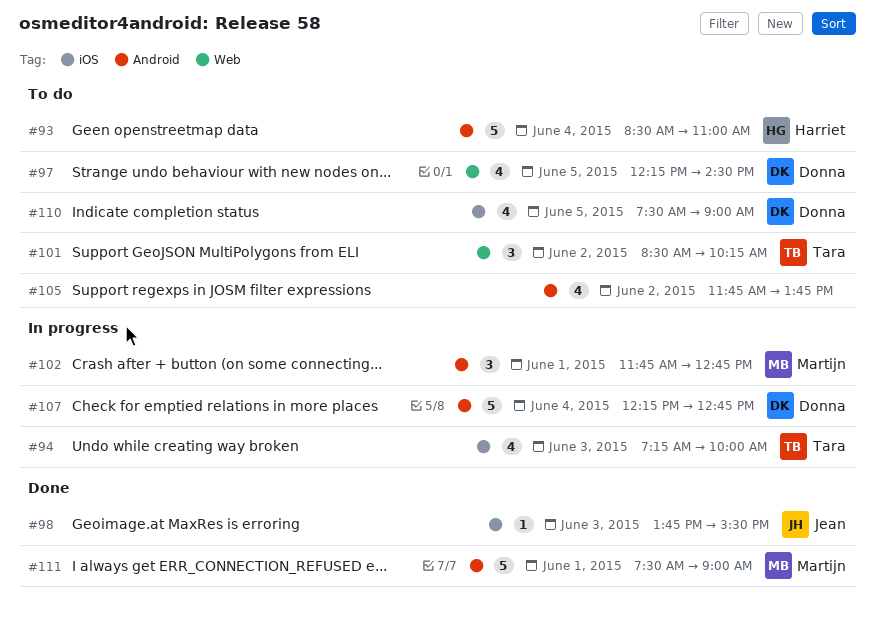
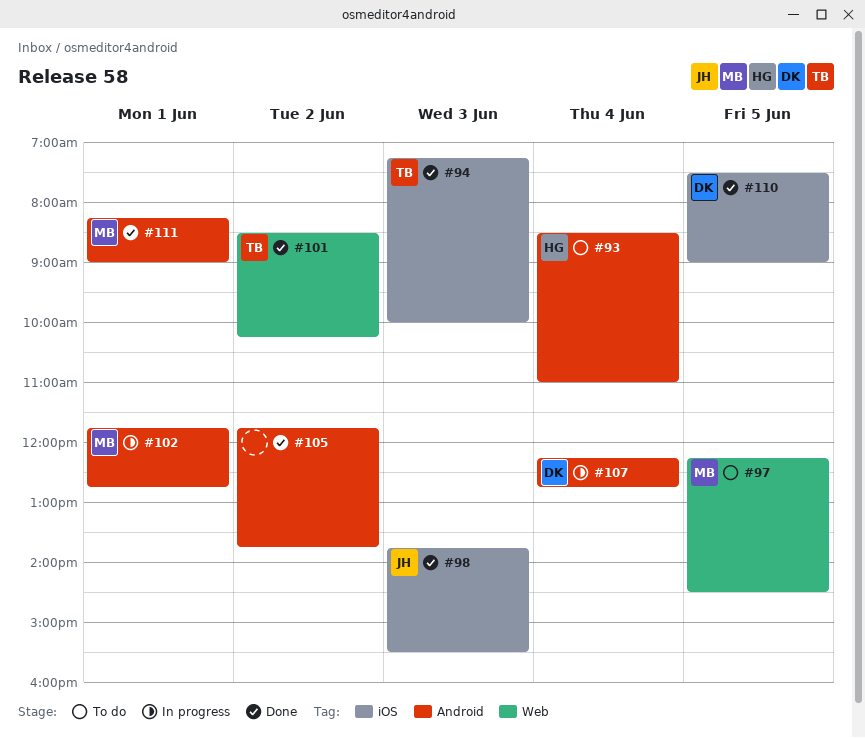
#94, status: In progress -> Done
#97, owner: Donna -> Martijn
#101, status: To do -> Done
#105, status: To do -> Done
#110, status: To do -> Done
#111, begins: 07:30 -> 08:15

